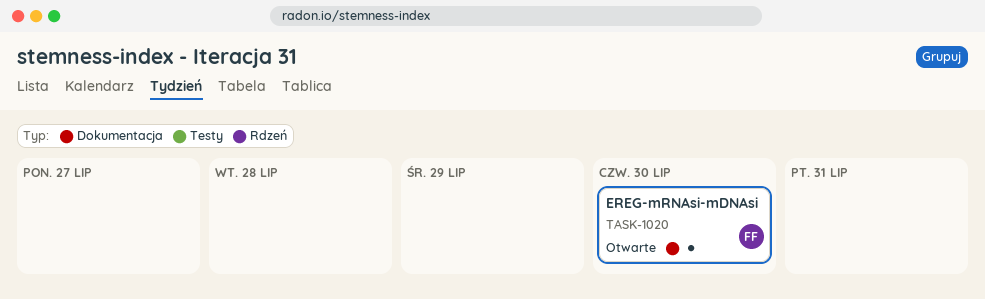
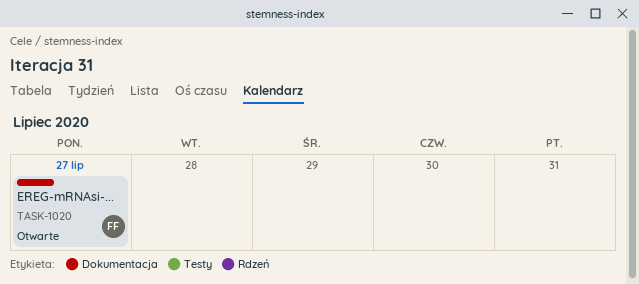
TASK-1020, due: Jul 30 -> Jul 27

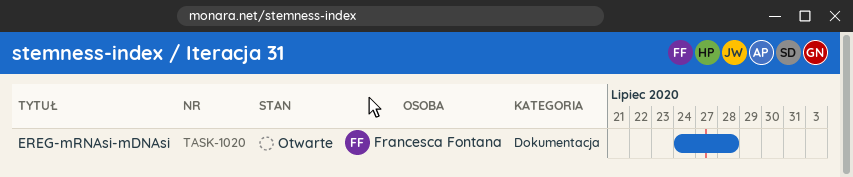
TASK-1020, due: Jul 27 -> Jul 28

